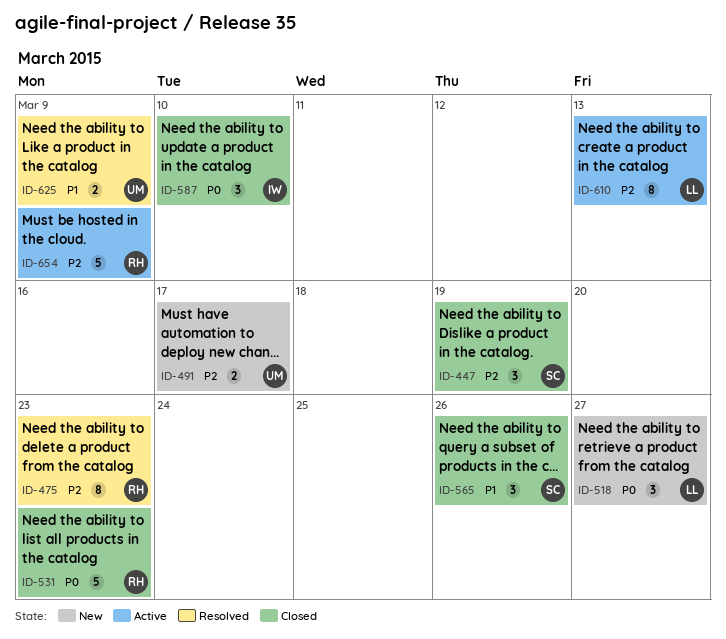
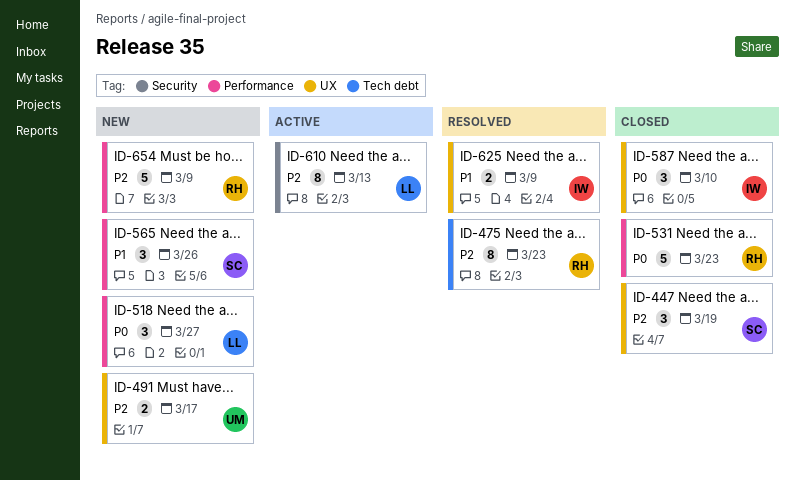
ID-565, status: Closed -> New
ID-625, owner: UM -> IW
ID-654, status: Active -> New

